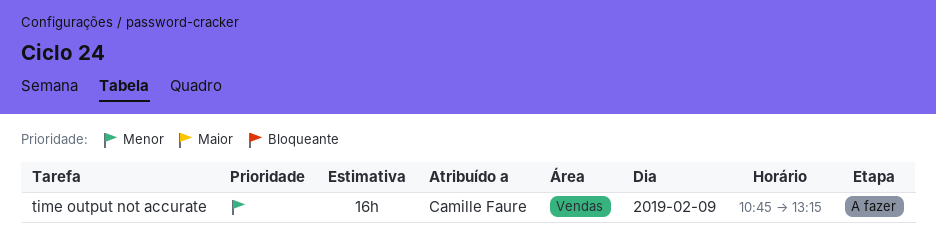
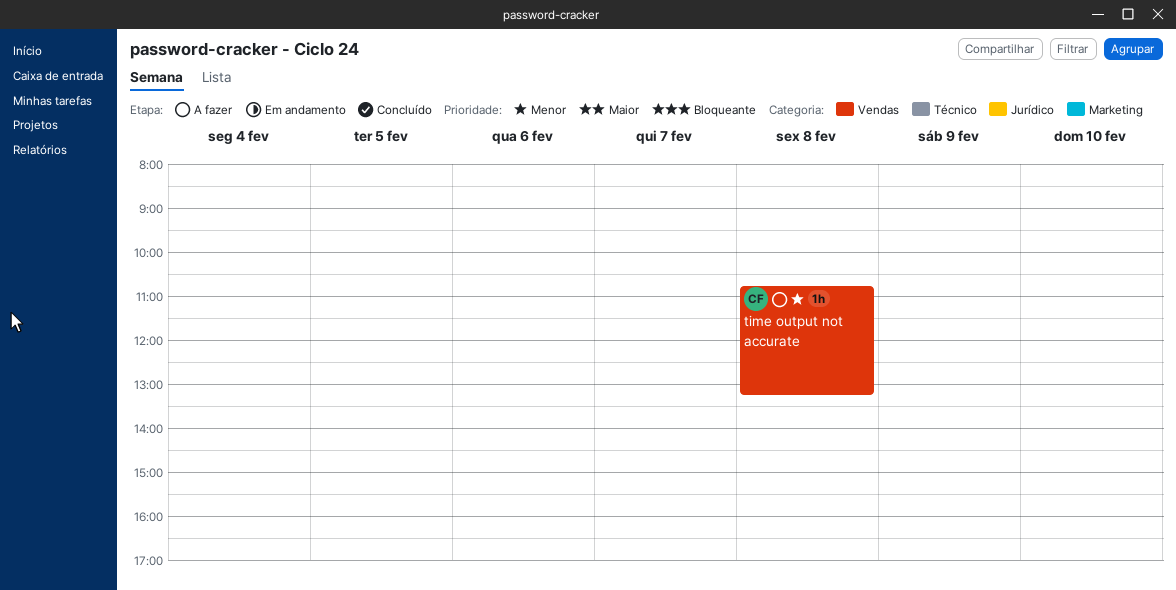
time output not accurate, estimate: 16h -> 1h
time output not accurate, day: Feb 9 -> Feb 8

